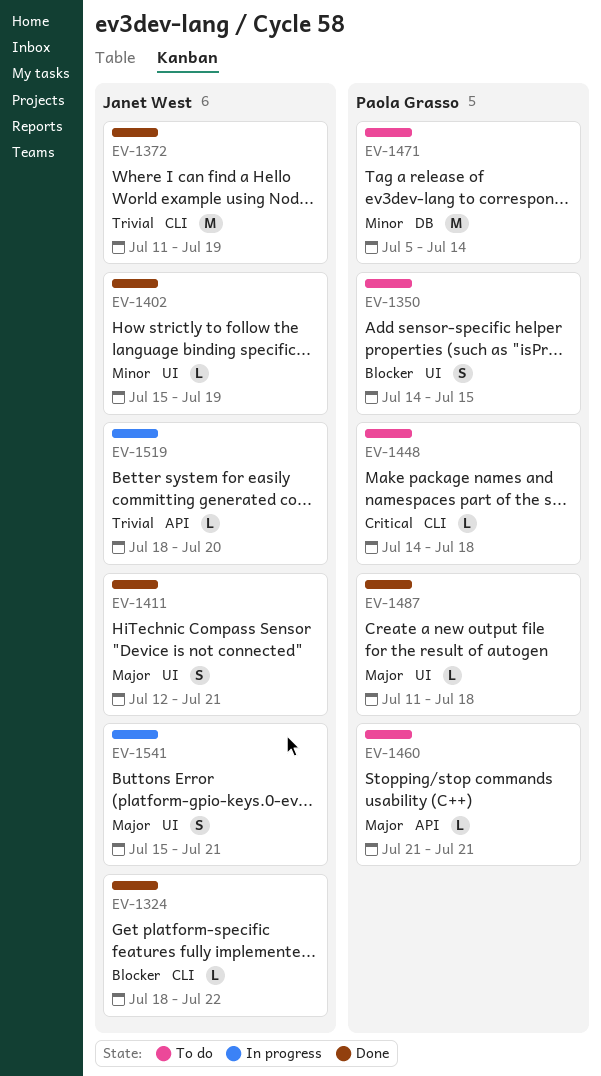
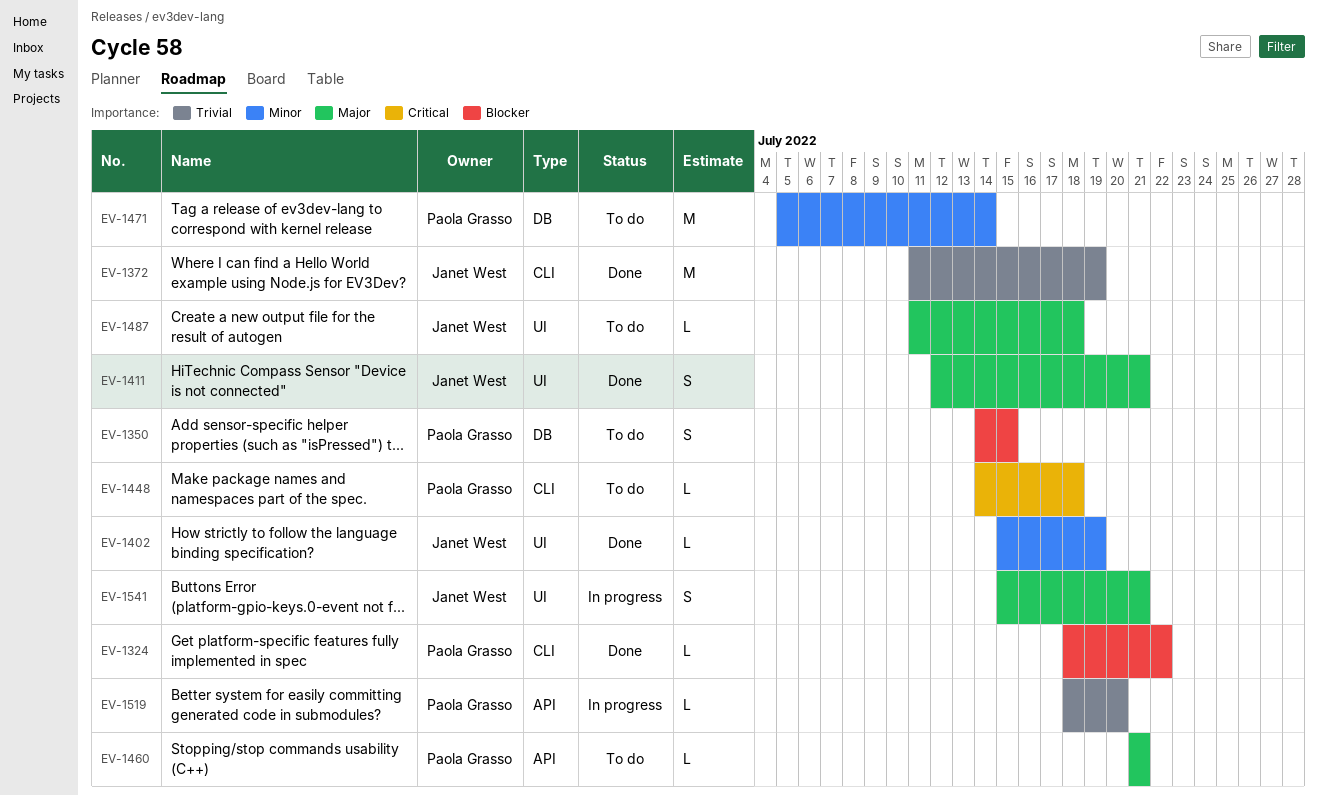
EV-1324, owner: Janet West -> Paola Grasso
EV-1350, label: UI -> DB
EV-1487, status: Done -> To do
EV-1487, owner: Paola Grasso -> Janet West
EV-1519, owner: Janet West -> Paola Grasso

